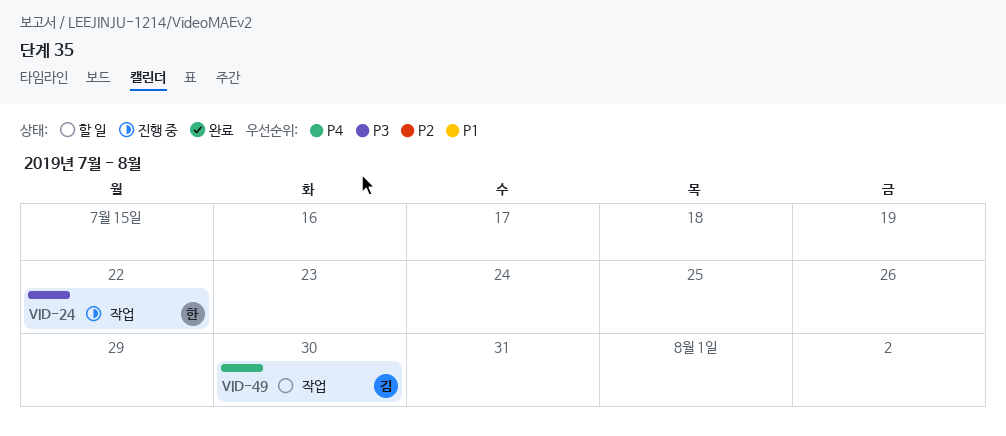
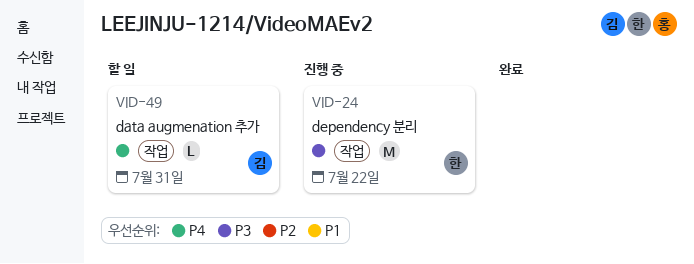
VID-49, due: Jul 30 -> Jul 31

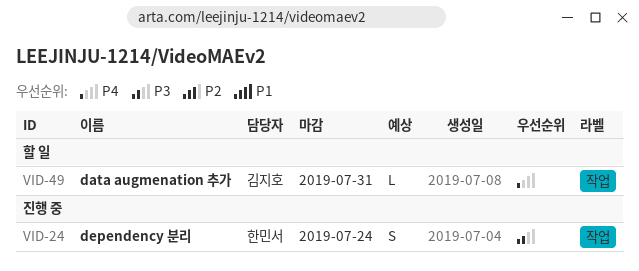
VID-24, estimate: M -> S
VID-24, due: Jul 22 -> Jul 24

